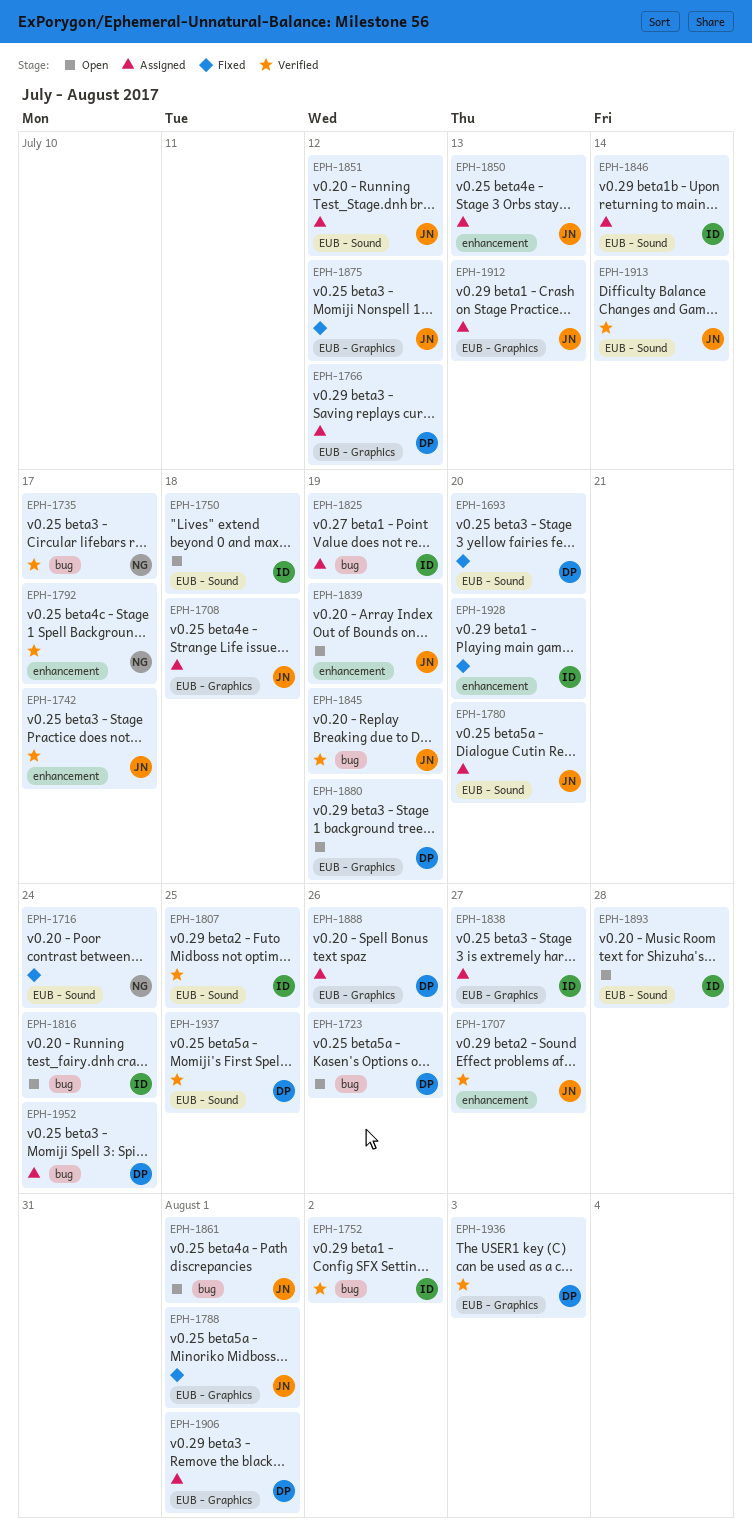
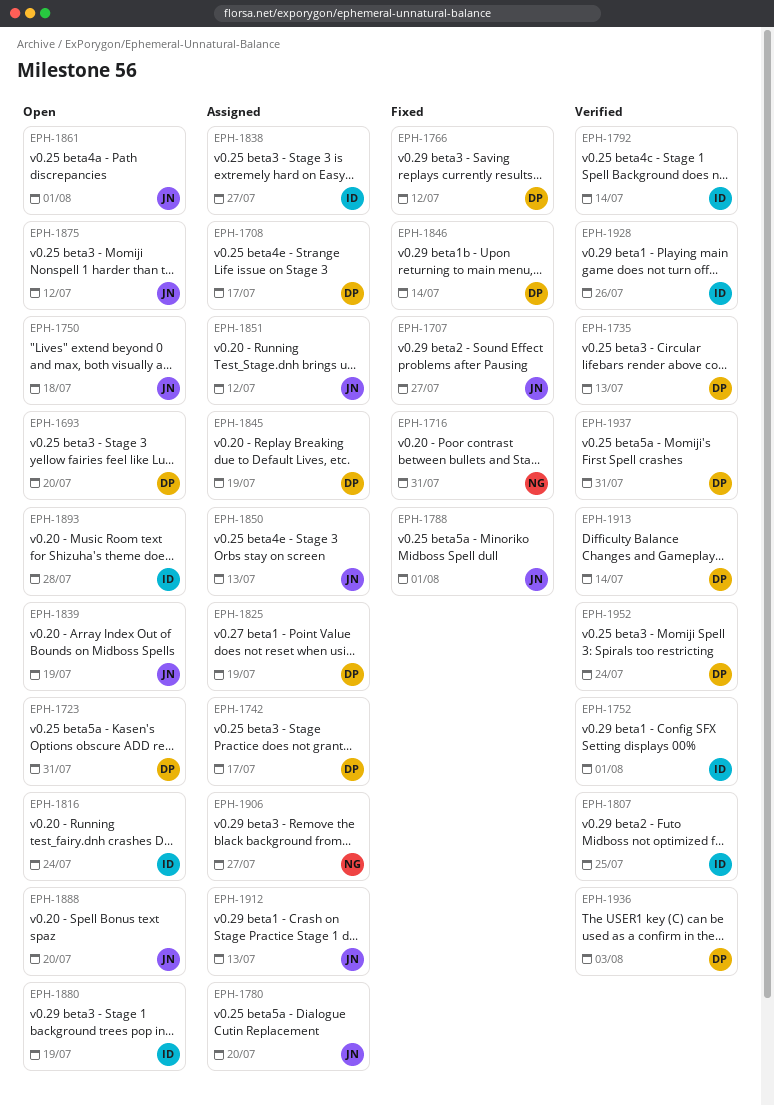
EPH-1693, status: Fixed -> Open
EPH-1707, status: Verified -> Fixed
EPH-1708, owner: JN -> DP
EPH-1708, due: Jul 18 -> Jul 17
EPH-1716, due: Jul 24 -> Jul 31
EPH-1723, due: Jul 26 -> Jul 31
EPH-1735, owner: NG -> DP
EPH-1735, due: Jul 17 -> Jul 13
EPH-1742, status: Verified -> Assigned
EPH-1742, owner: JN -> DP
EPH-1750, owner: ID -> JN
EPH-1752, due: Aug 2 -> Aug 1
EPH-1766, status: Assigned -> Fixed
EPH-1792, owner: NG -> ID
EPH-1792, due: Jul 17 -> Jul 14
EPH-1825, owner: ID -> DP
EPH-1845, status: Verified -> Assigned
EPH-1845, owner: JN -> DP
EPH-1846, status: Assigned -> Fixed
EPH-1846, owner: ID -> DP
EPH-1875, status: Fixed -> Open
EPH-1880, owner: DP -> ID
EPH-1888, status: Assigned -> Open
EPH-1888, owner: DP -> JN
EPH-1888, due: Jul 26 -> Jul 20
EPH-1906, owner: DP -> NG
EPH-1906, due: Aug 1 -> Jul 27
EPH-1913, owner: JN -> DP
EPH-1928, status: Fixed -> Verified
EPH-1928, due: Jul 20 -> Jul 26
EPH-1937, due: Jul 25 -> Jul 31
EPH-1952, status: Assigned -> Verified

